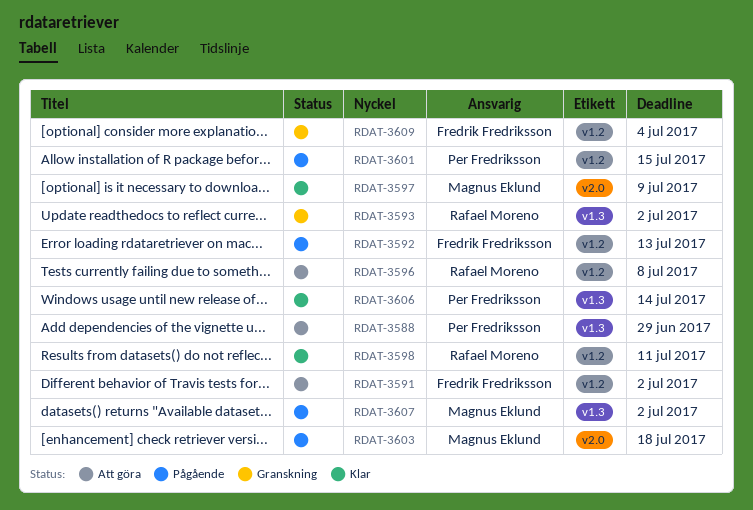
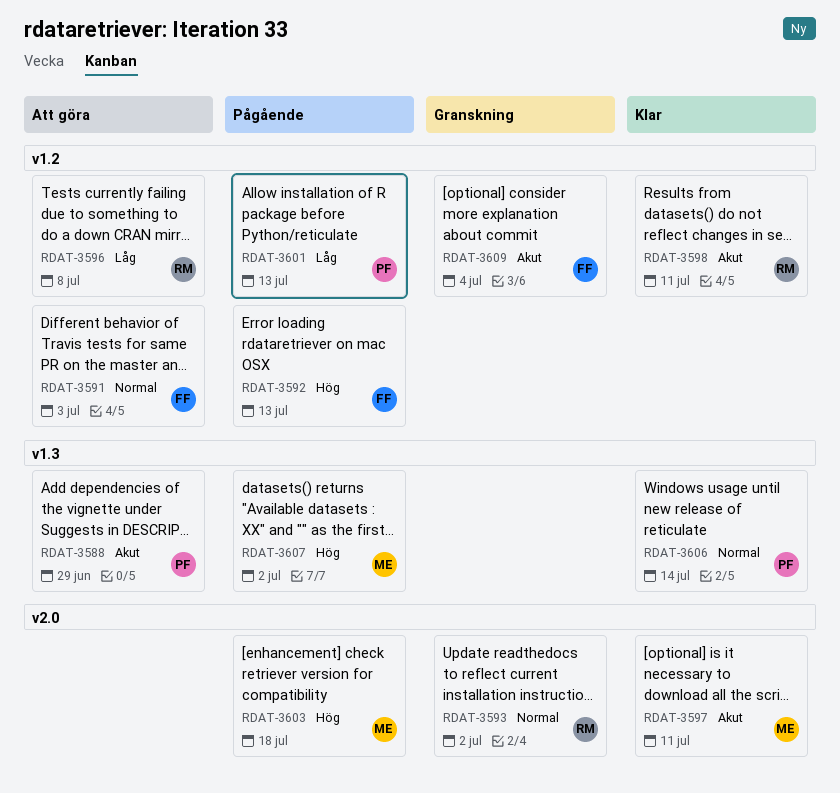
RDAT-3591, due: Jul 2 -> Jul 3
RDAT-3593, label: v1.3 -> v2.0
RDAT-3597, due: Jul 9 -> Jul 11
RDAT-3601, due: Jul 15 -> Jul 13

